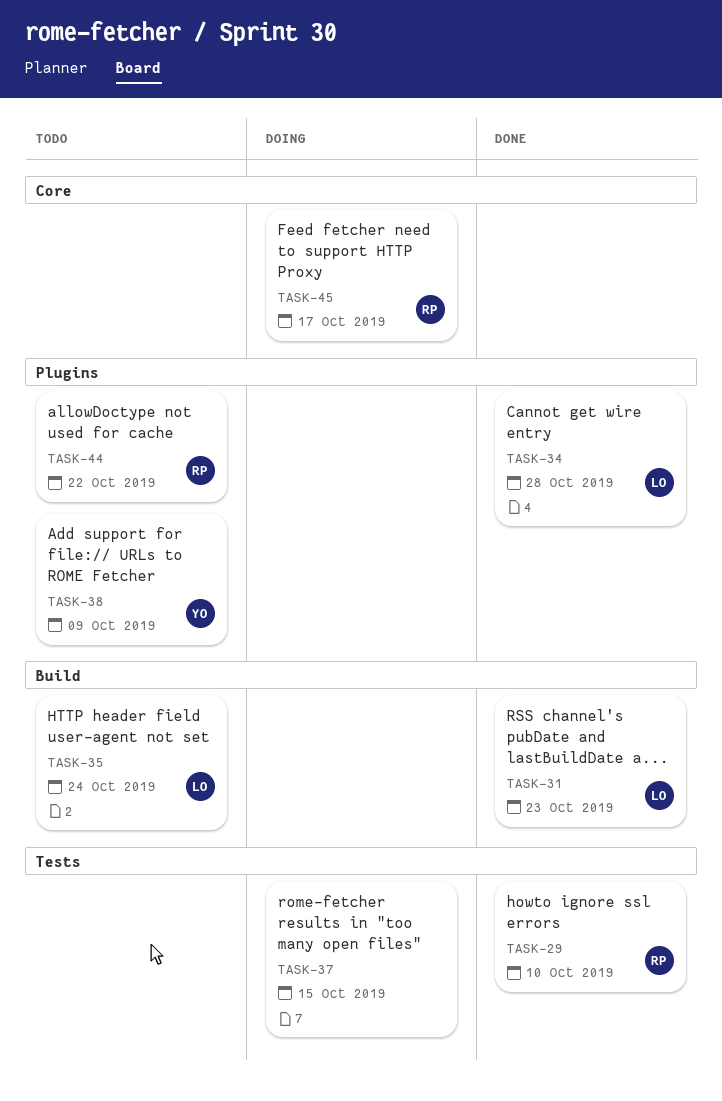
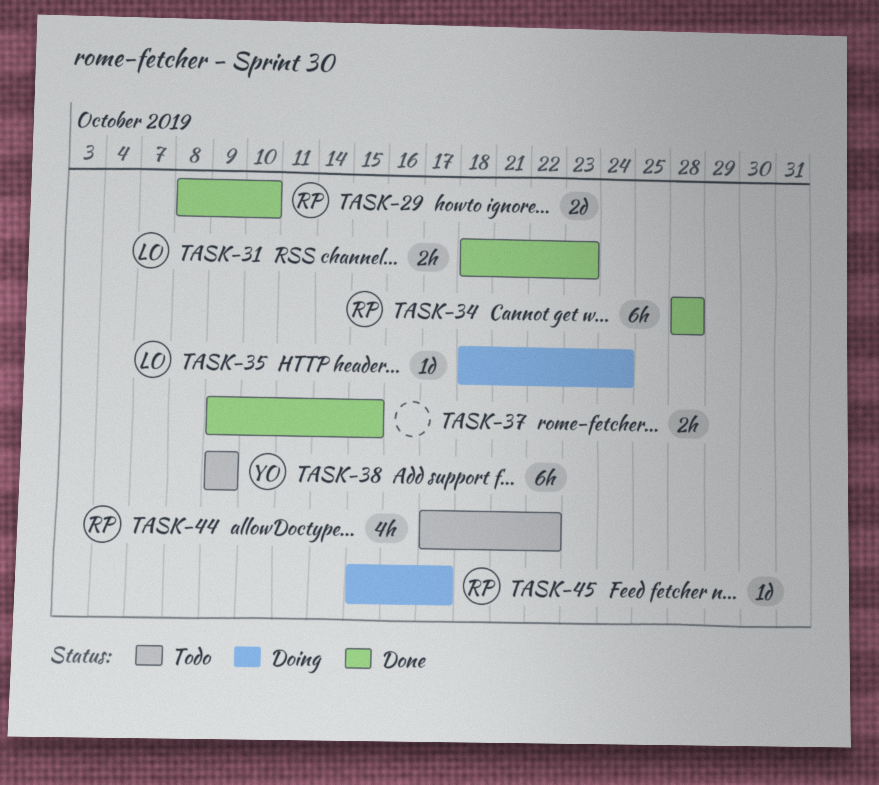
TASK-34, owner: LO -> RP
TASK-35, status: Todo -> Doing
TASK-37, status: Doing -> Done

